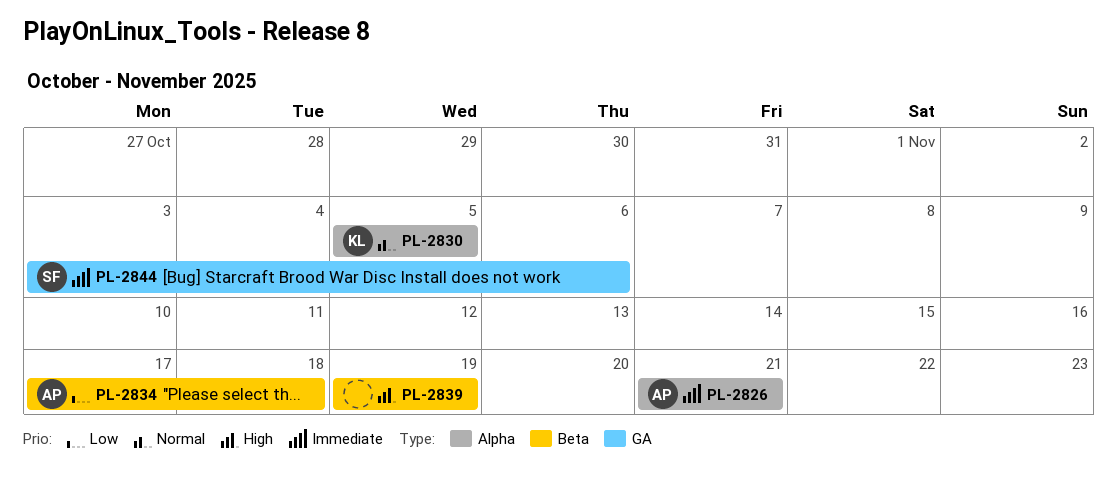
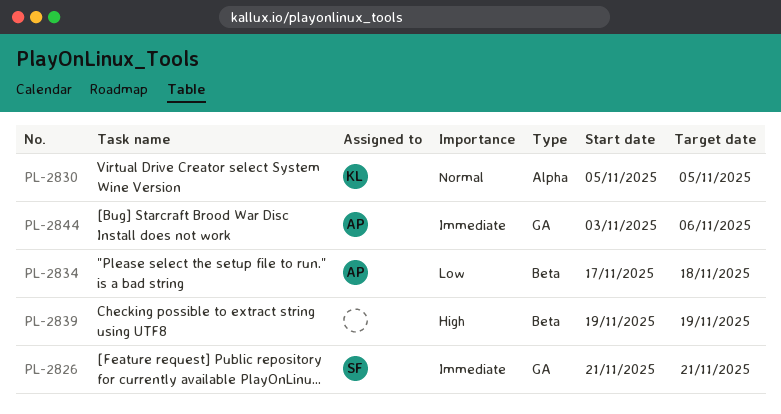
PL-2826, owner: AP -> SF
PL-2826, label: Alpha -> GA
PL-2844, owner: SF -> AP

